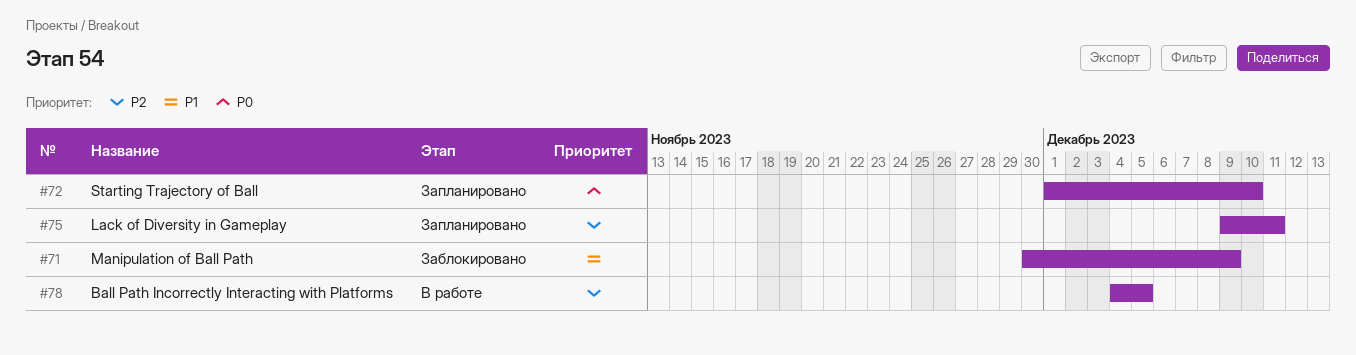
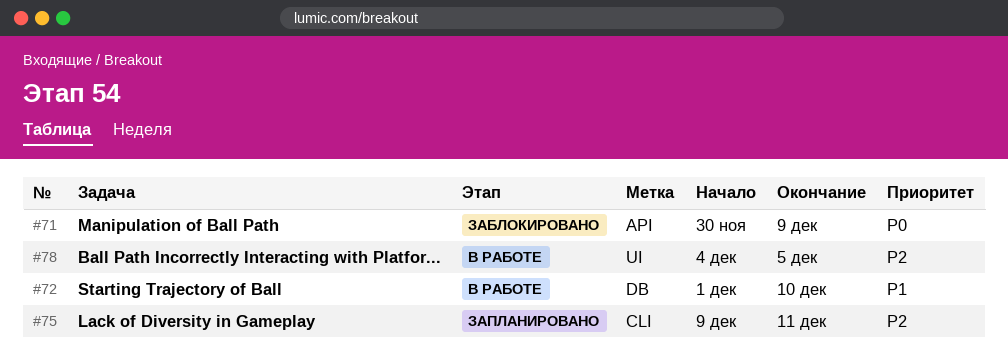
#71, priority: P1 -> P0
#72, status: Запланировано -> В работе
#72, priority: P0 -> P1

